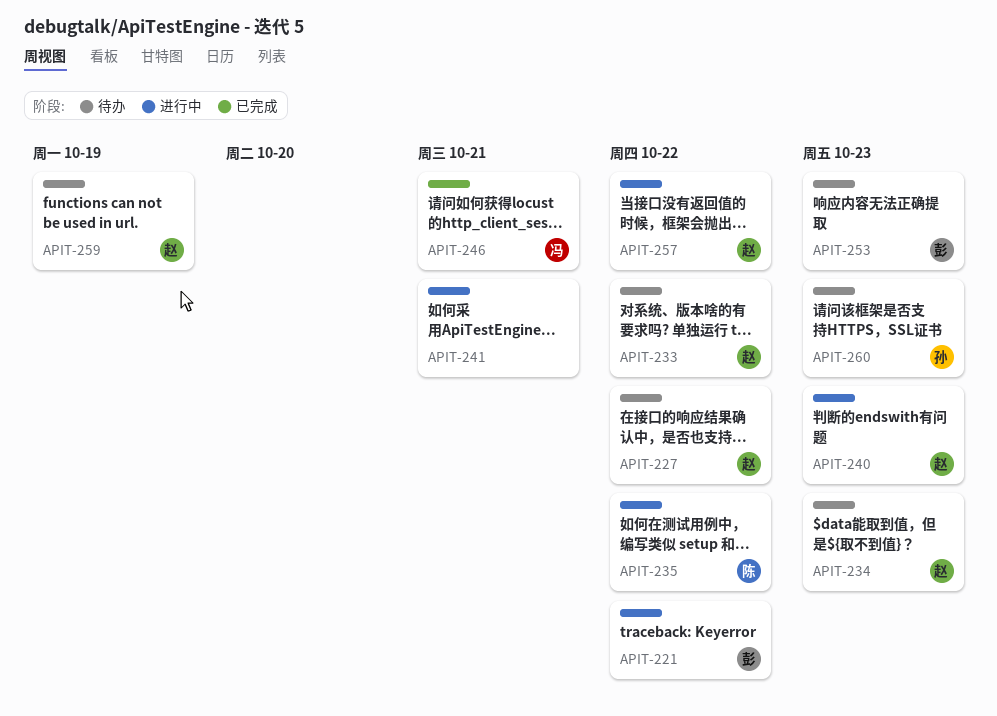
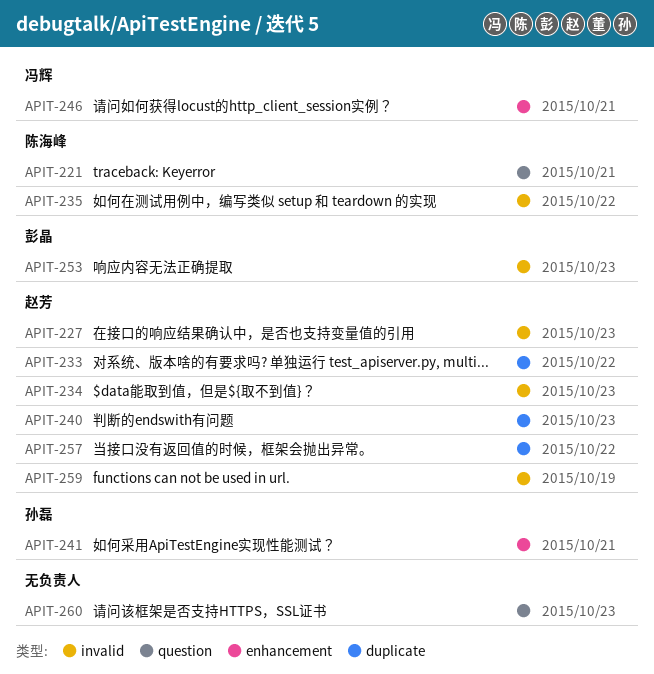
APIT-221, owner: 彭晶 -> 陈海峰
APIT-221, due: Oct 22 -> Oct 21
APIT-227, due: Oct 22 -> Oct 23
APIT-241, owner: none -> 孙磊
APIT-260, owner: 孙磊 -> none

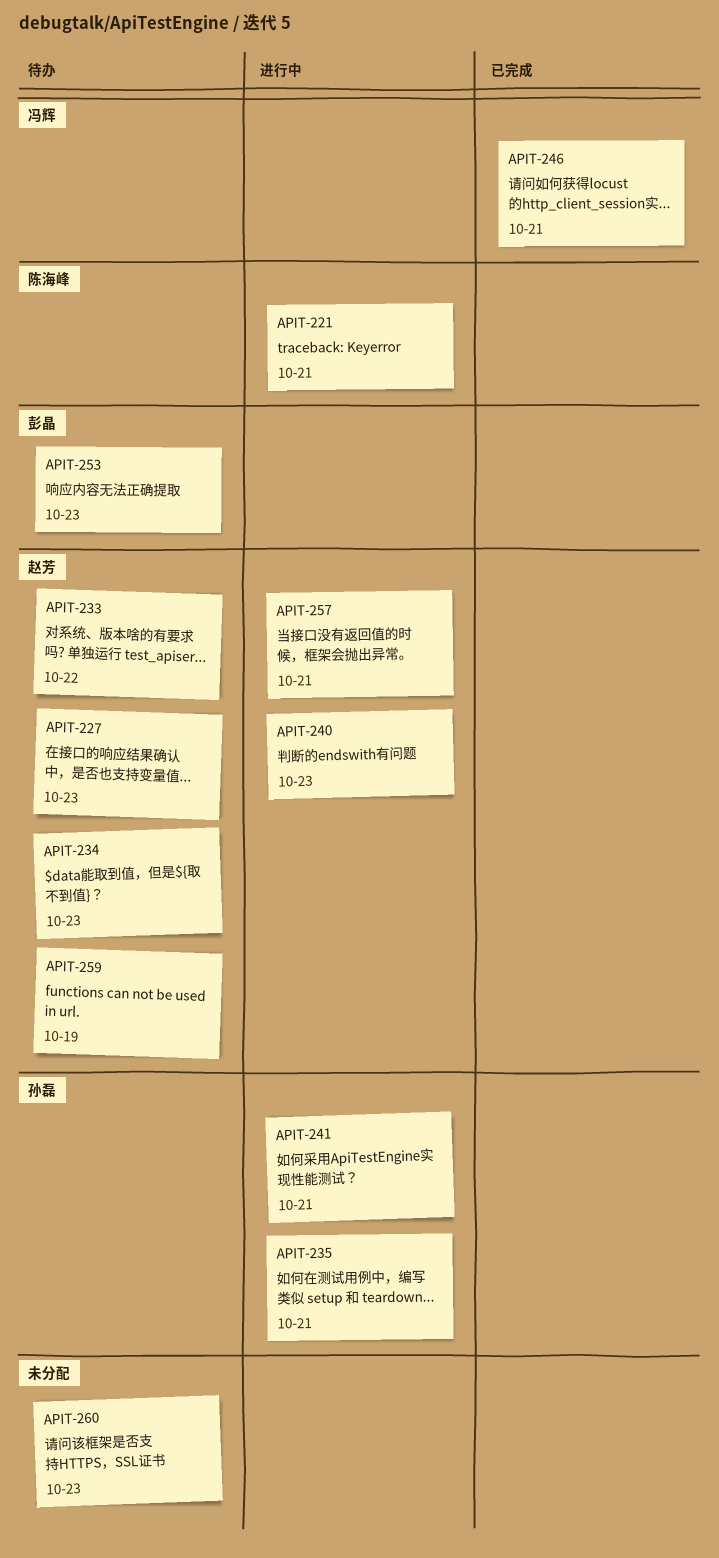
APIT-235, owner: 陈海峰 -> 孙磊
APIT-235, due: Oct 22 -> Oct 21
APIT-257, due: Oct 22 -> Oct 21

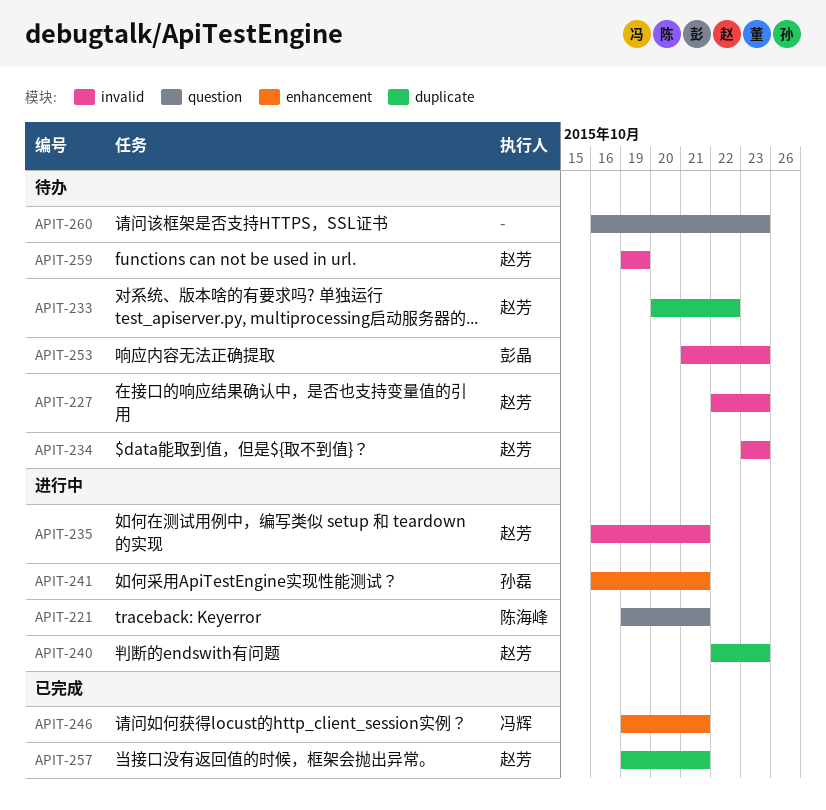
APIT-235, owner: 孙磊 -> 赵芳
APIT-257, status: 进行中 -> 已完成

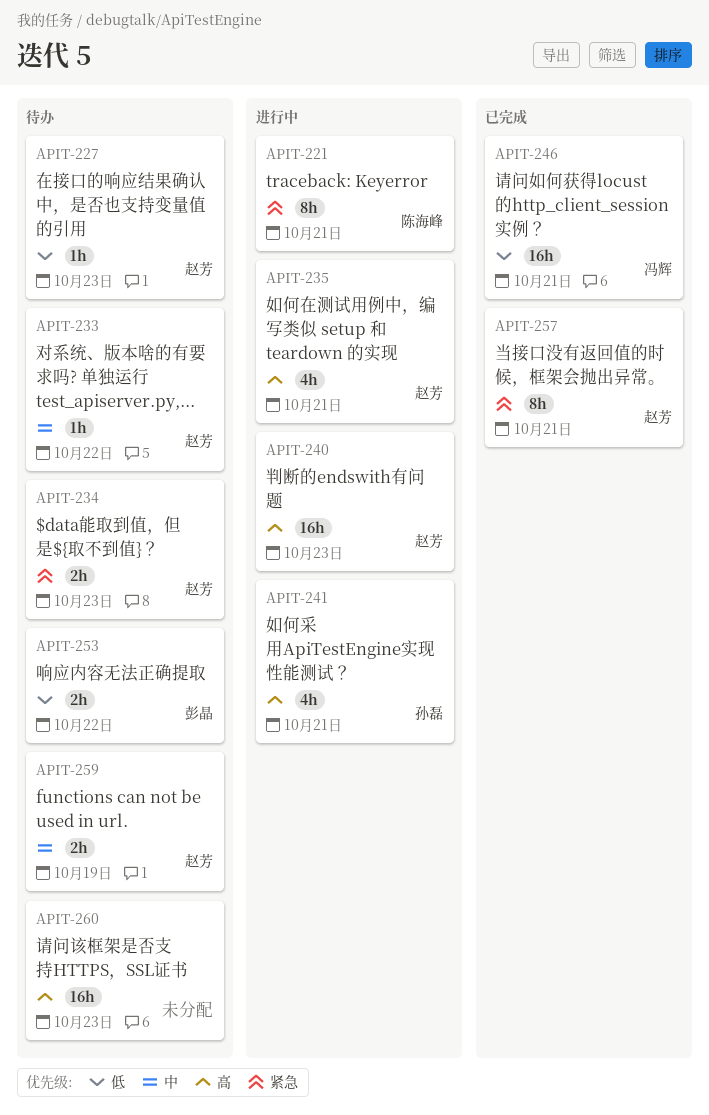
APIT-253, due: Oct 23 -> Oct 22

